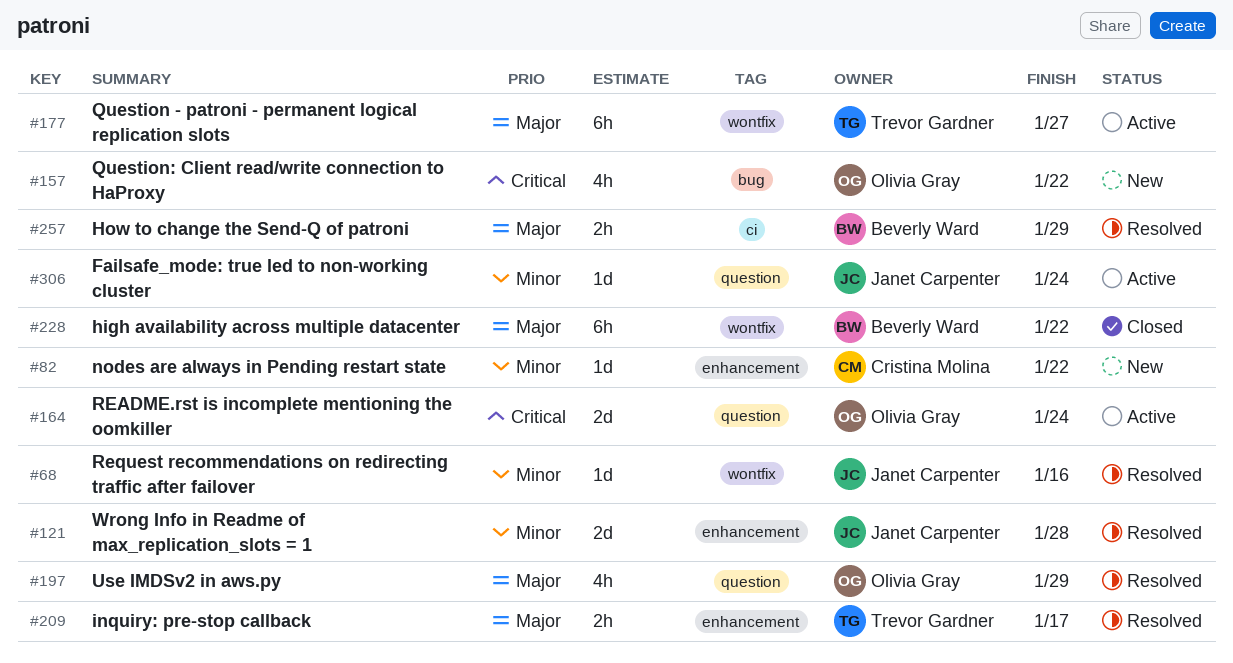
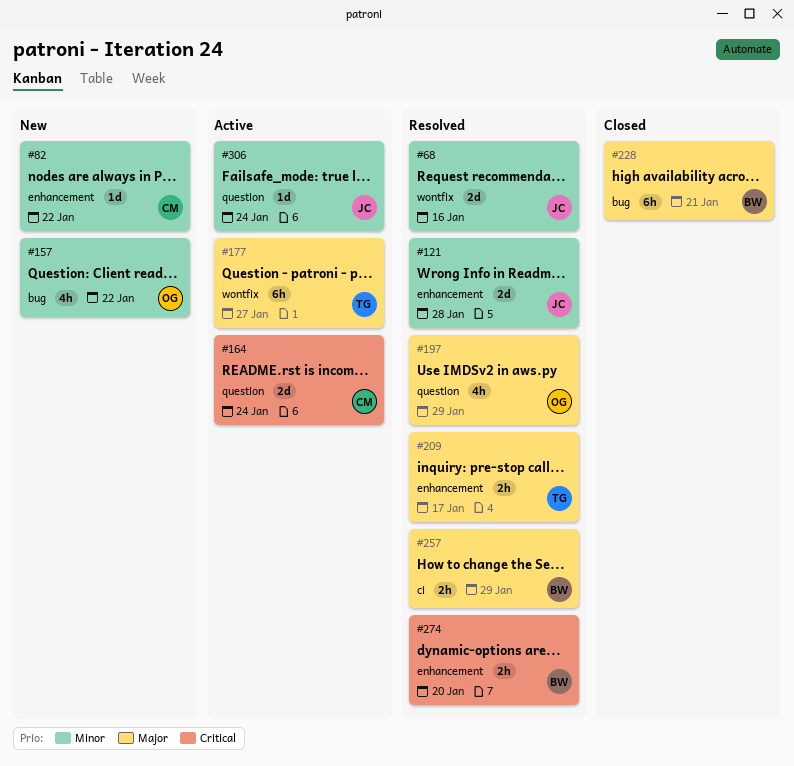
#68, estimate: 1d -> 2d
#157, priority: Critical -> Minor
#164, owner: Olivia Gray -> Cristina Molina
#228, label: wontfix -> bug
#228, due: Jan 22 -> Jan 21
#274: none -> present

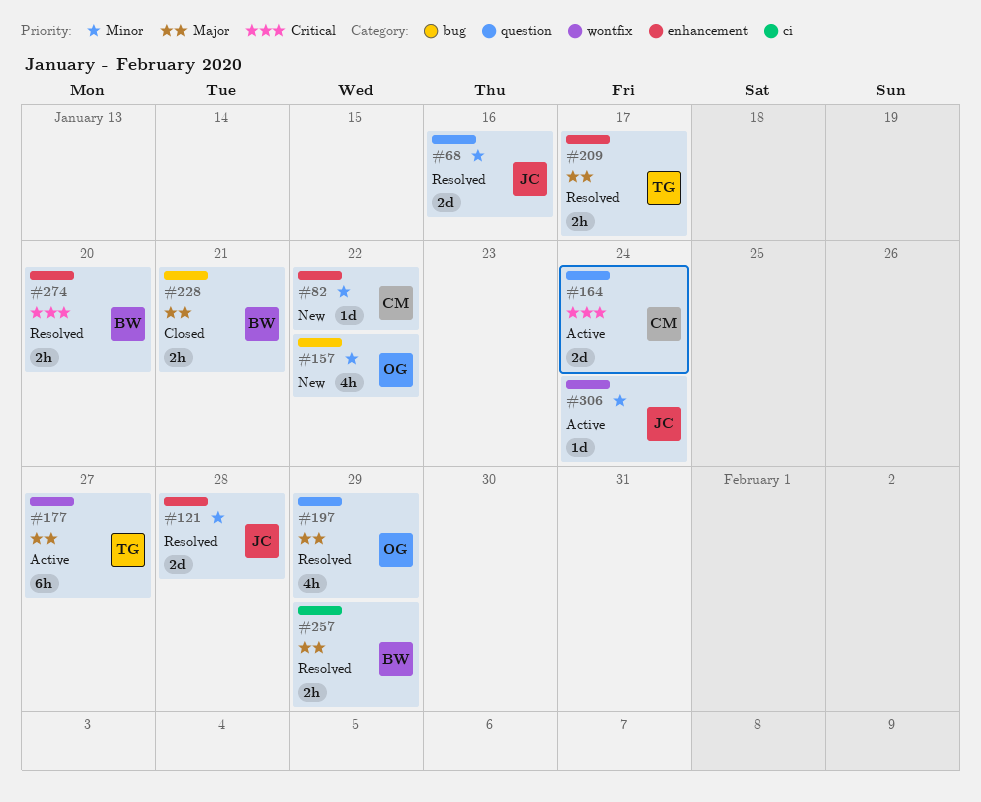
#68, label: wontfix -> question
#228, estimate: 6h -> 2h
#306, label: question -> wontfix

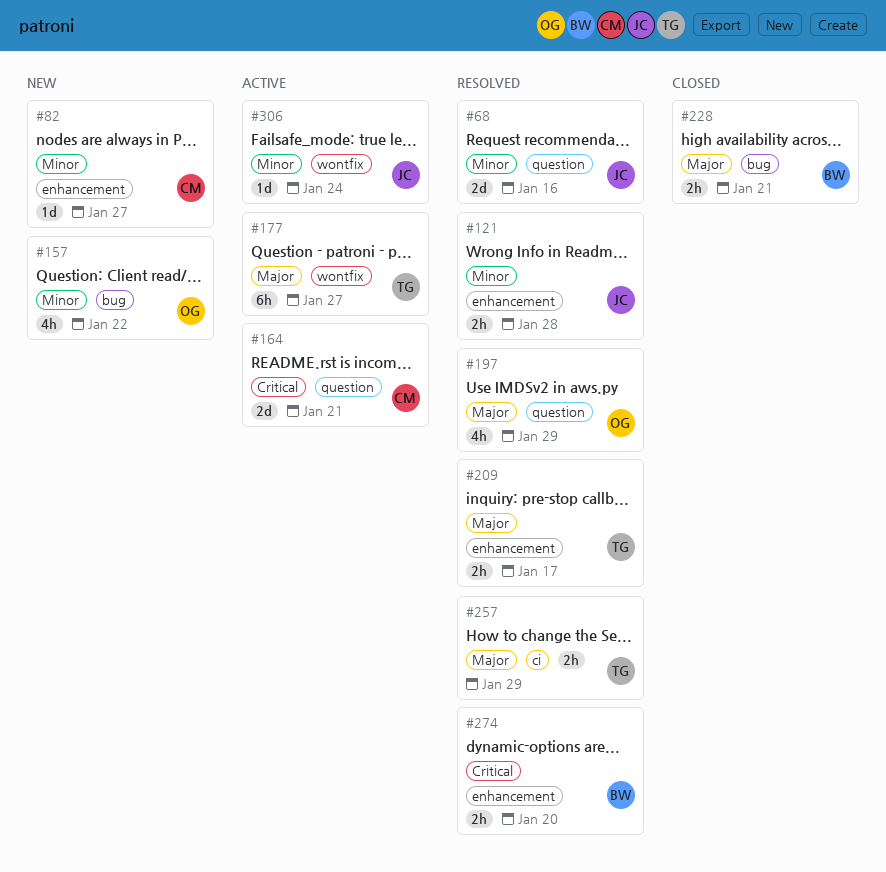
#82, due: Jan 22 -> Jan 27
#121, estimate: 2d -> 2h
#164, due: Jan 24 -> Jan 21
#257, owner: BW -> TG

